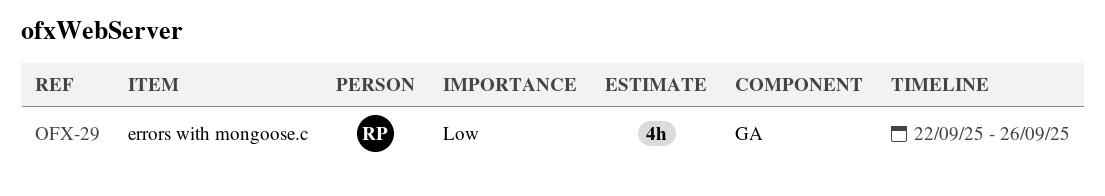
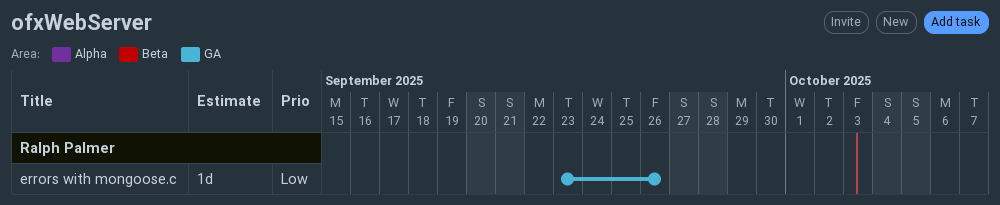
errors with mongoose.c, estimate: 4h -> 1d
errors with mongoose.c, start: Sep 22 -> Sep 23

